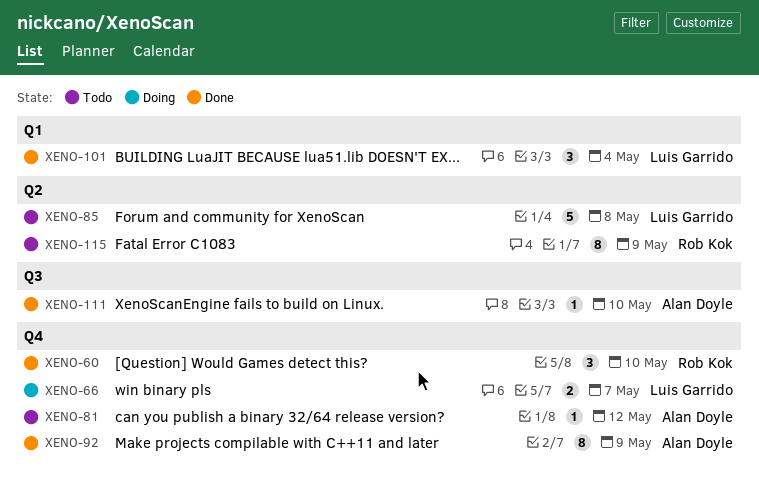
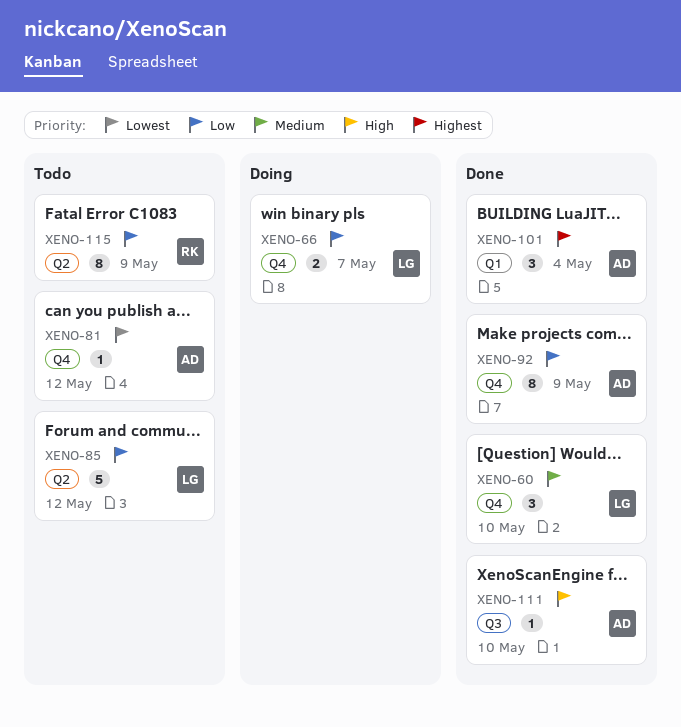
XENO-60, owner: Rob Kok -> Luis Garrido
XENO-85, due: May 8 -> May 12
XENO-101, owner: Luis Garrido -> Alan Doyle

